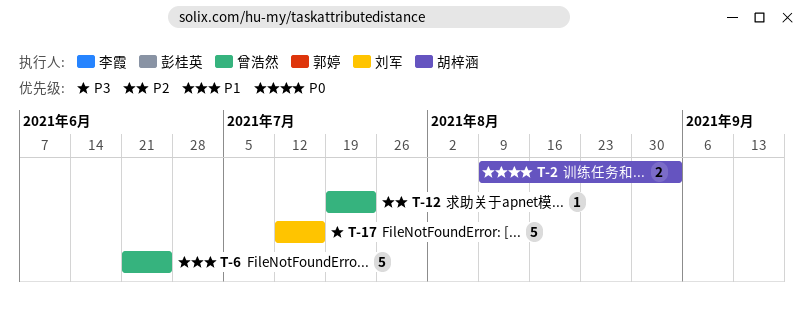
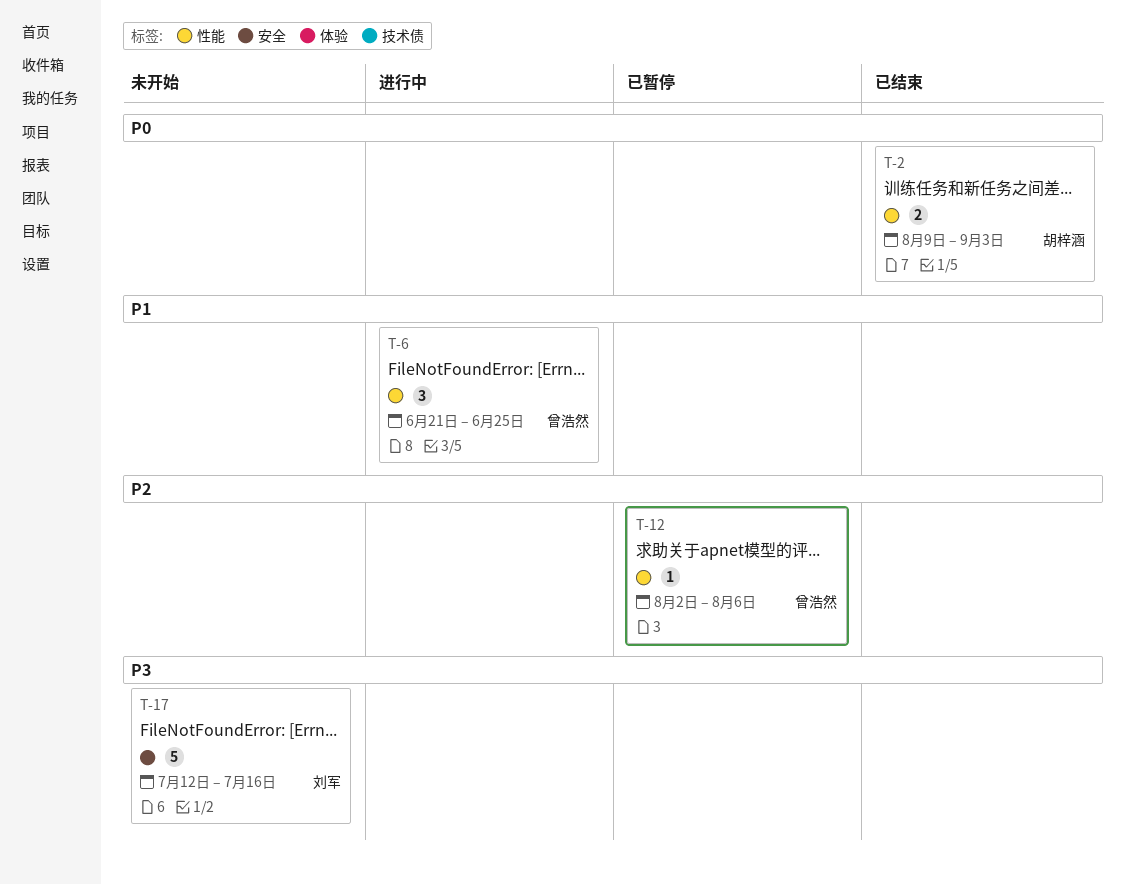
T-6, estimate: 5 -> 3
T-12, start: Jul 19 -> Aug 2
T-12, due: Jul 23 -> Aug 6

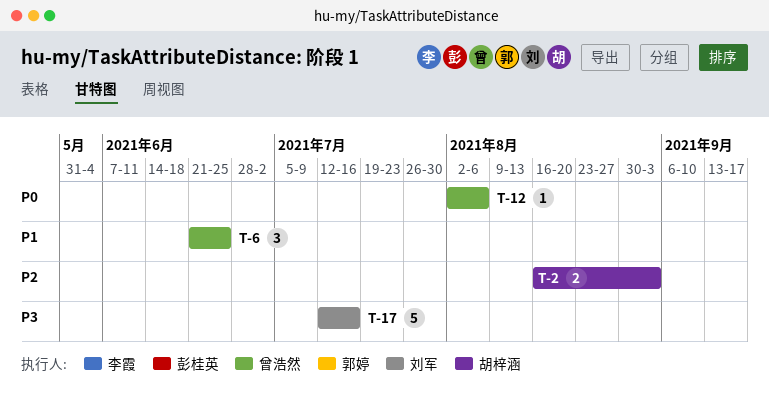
T-2, priority: P0 -> P2
T-2, start: Aug 9 -> Aug 16
T-12, priority: P2 -> P0

